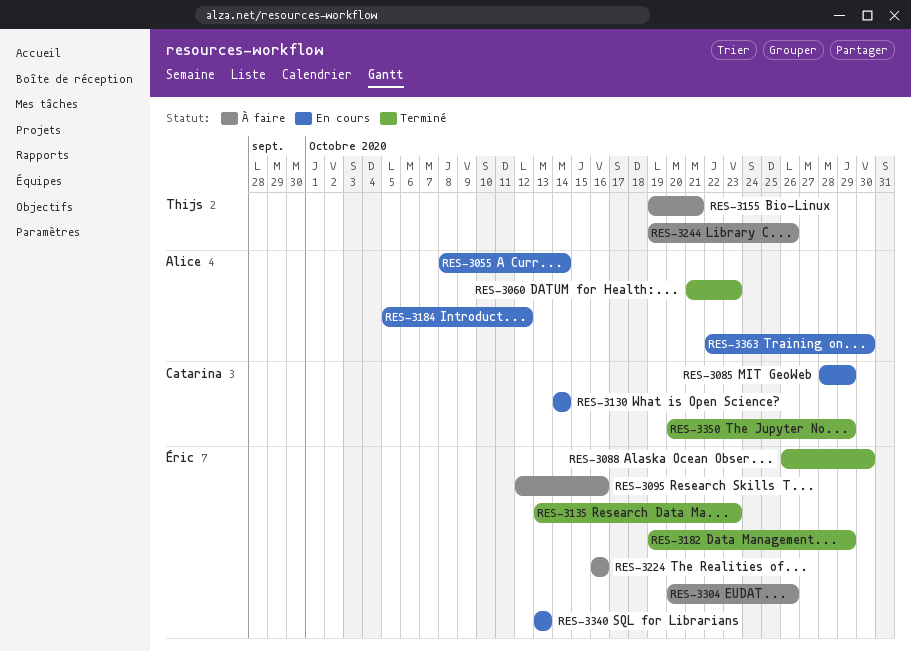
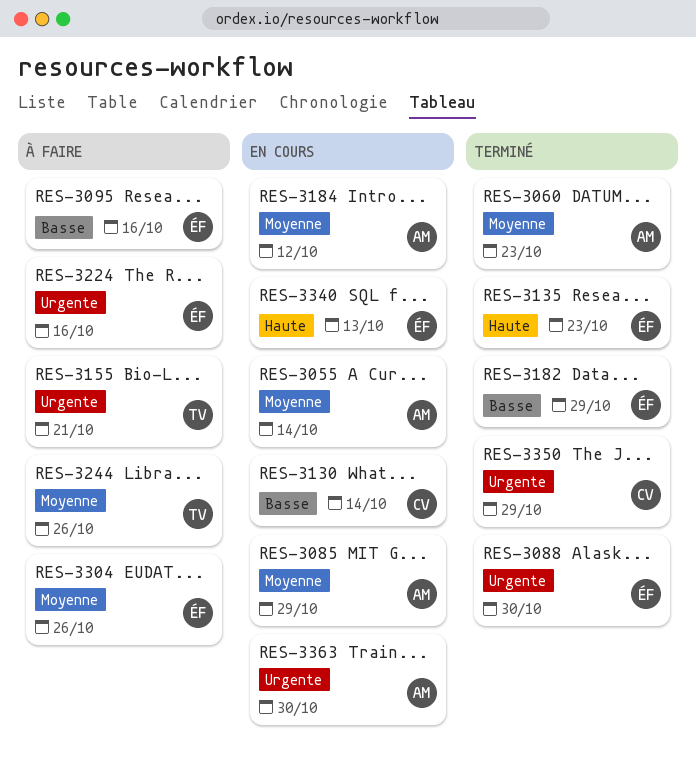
RES-3085, owner: Catarina -> Alice

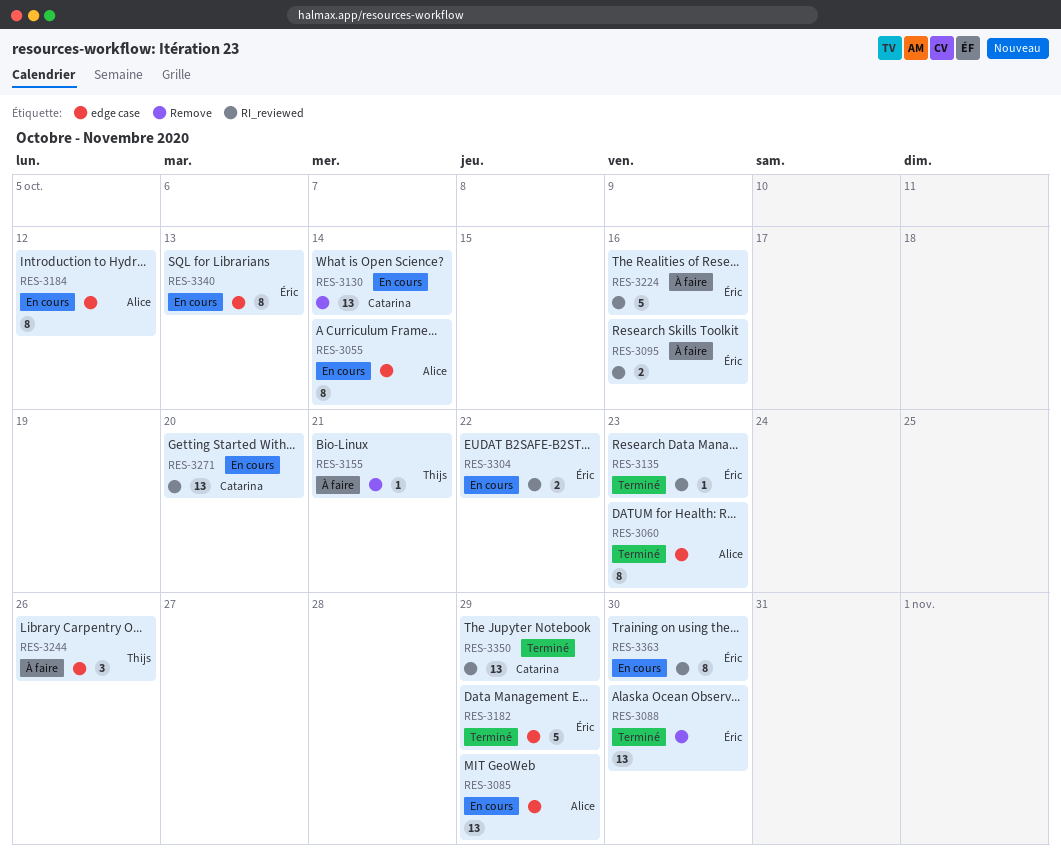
RES-3271: none -> present
RES-3304, status: À faire -> En cours
RES-3304, due: Oct 26 -> Oct 22
RES-3363, owner: Alice -> Éric

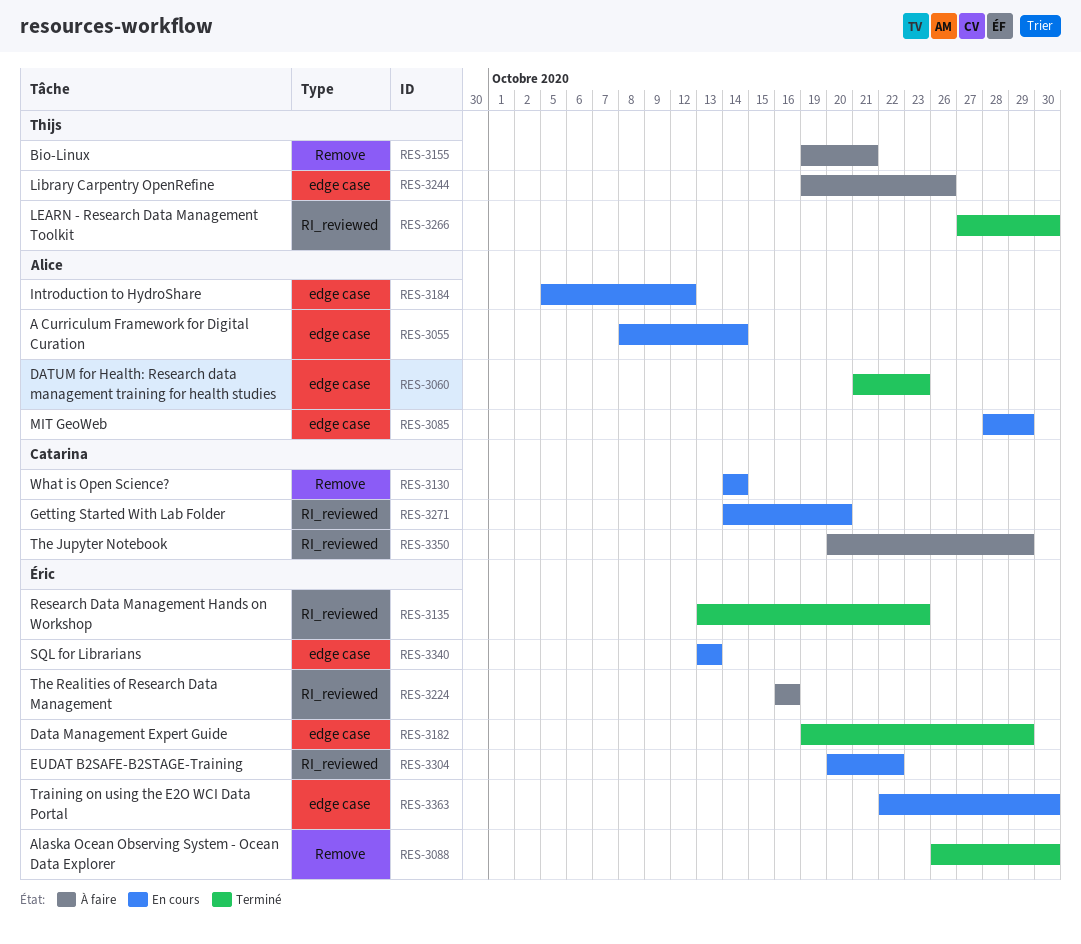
RES-3095: present -> none
RES-3266: none -> present
RES-3350, status: Terminé -> À faire
RES-3363, label: RI_reviewed -> edge case

